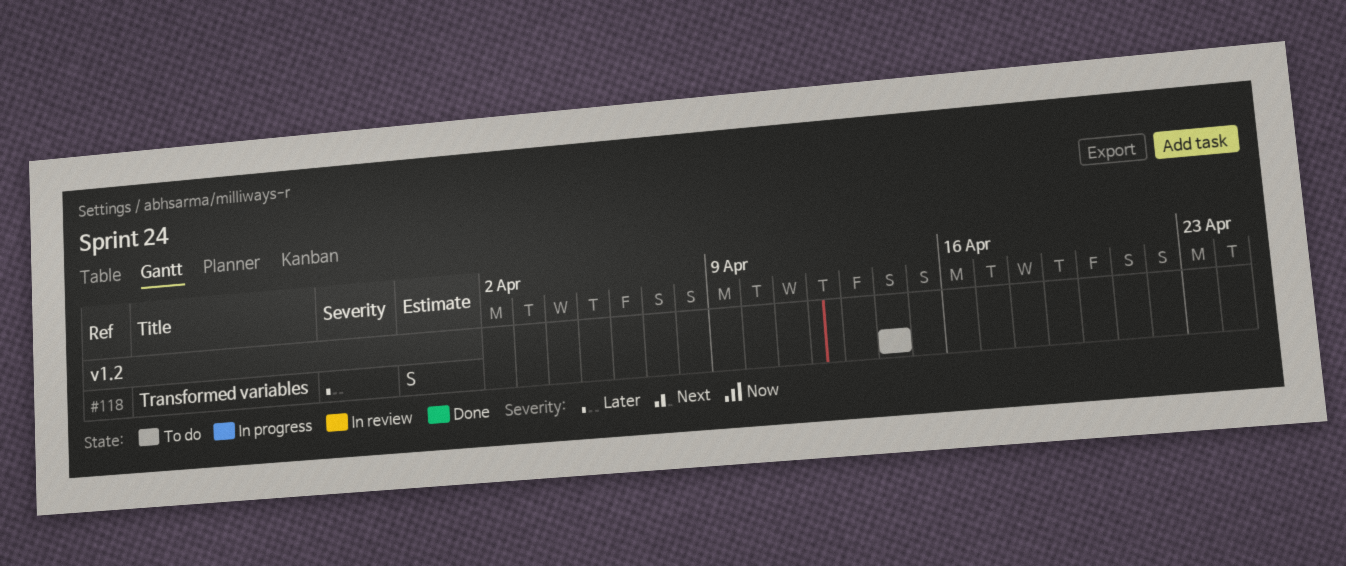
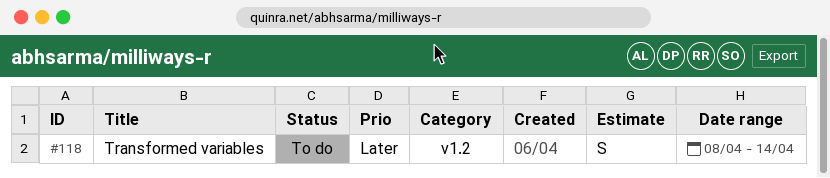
#118, start: Apr 14 -> Apr 8

